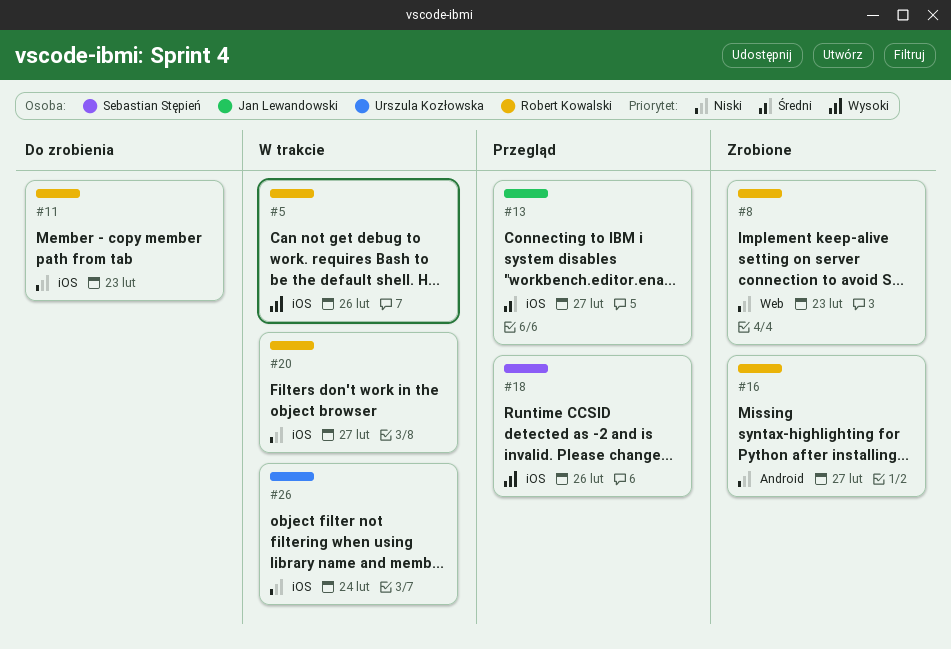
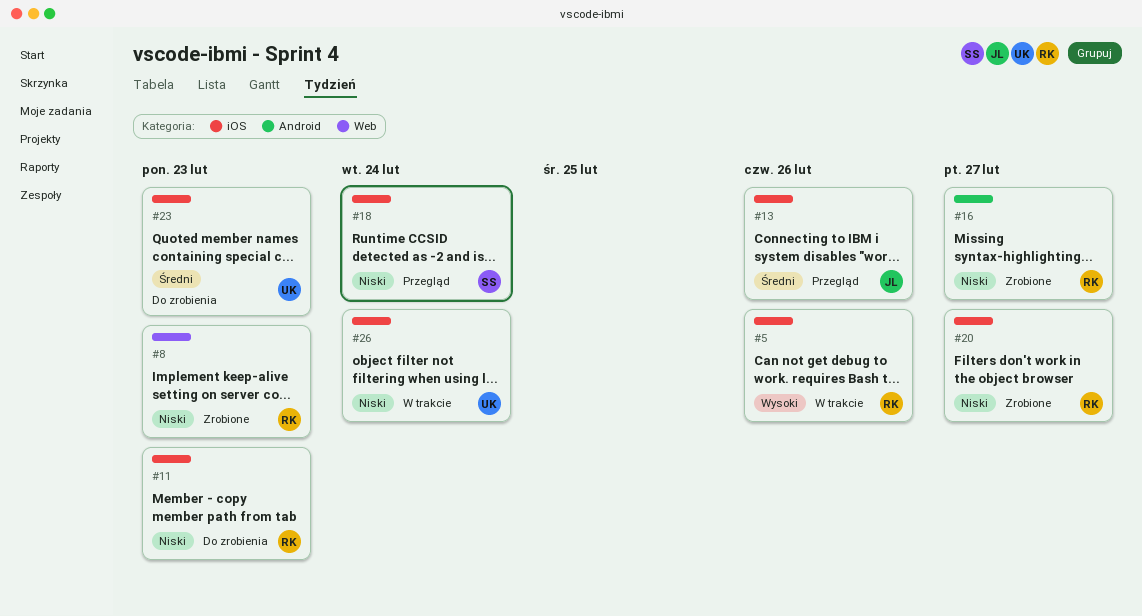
#13, due: Feb 27 -> Feb 26
#18, priority: Wysoki -> Niski
#18, due: Feb 26 -> Feb 24
#20, status: W trakcie -> Zrobione
#23: none -> present

